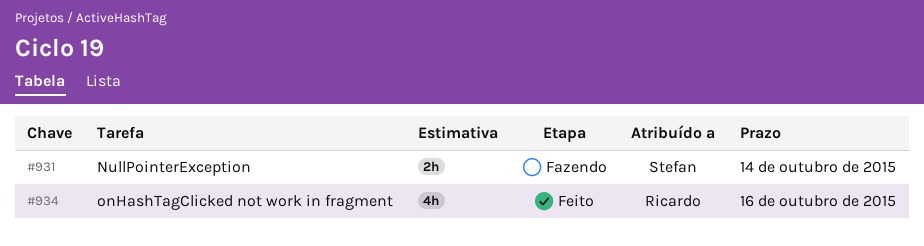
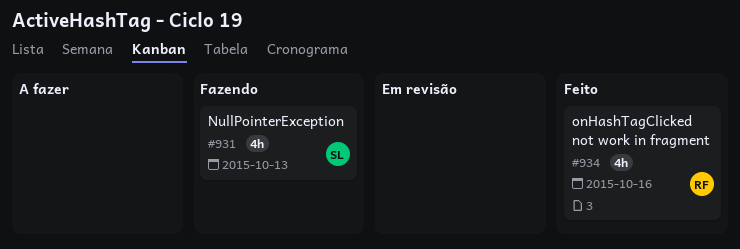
#931, estimate: 2h -> 4h
#931, due: Oct 14 -> Oct 13

